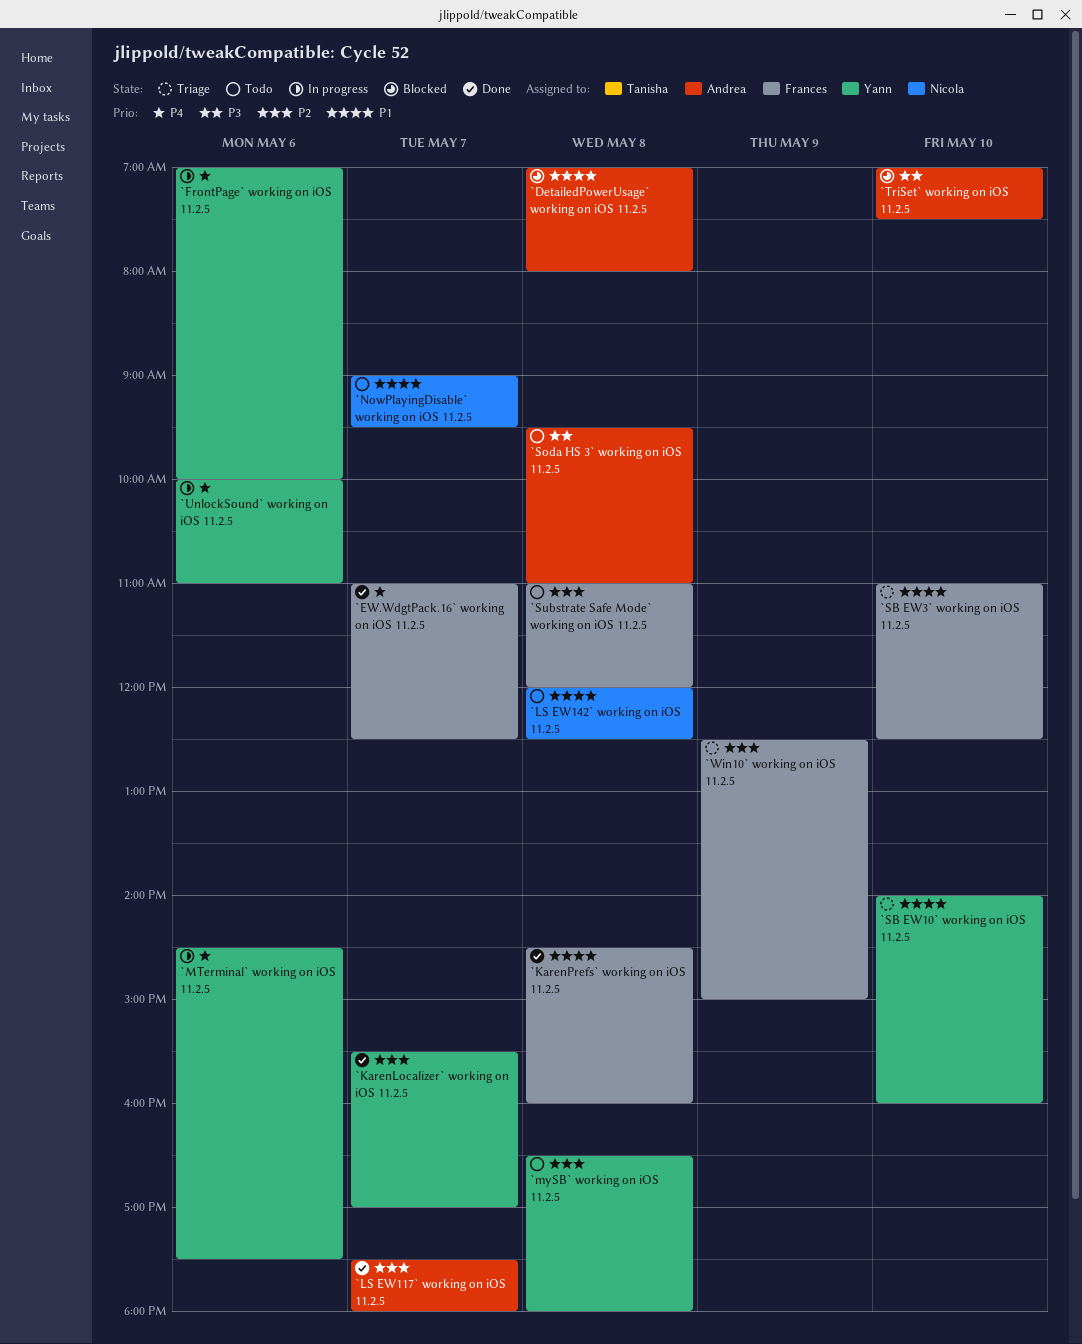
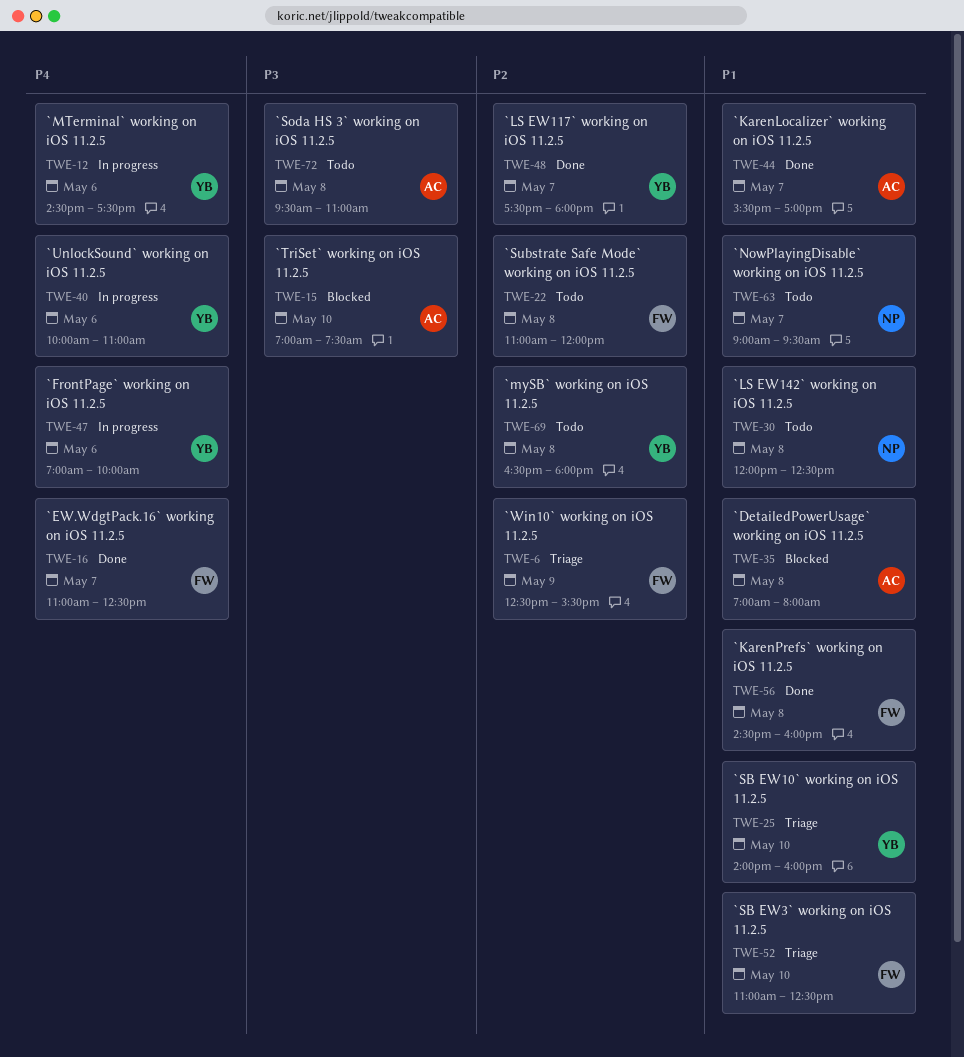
`KarenLocalizer` working on iOS 11.2.5, owner: Yann -> Andrea
`KarenLocalizer` working on iOS 11.2.5, priority: P2 -> P1
`LS EW117` working on iOS 11.2.5, owner: Andrea -> Yann
`Win10` working on iOS 11.2.5, ends: 15:00 -> 15:30

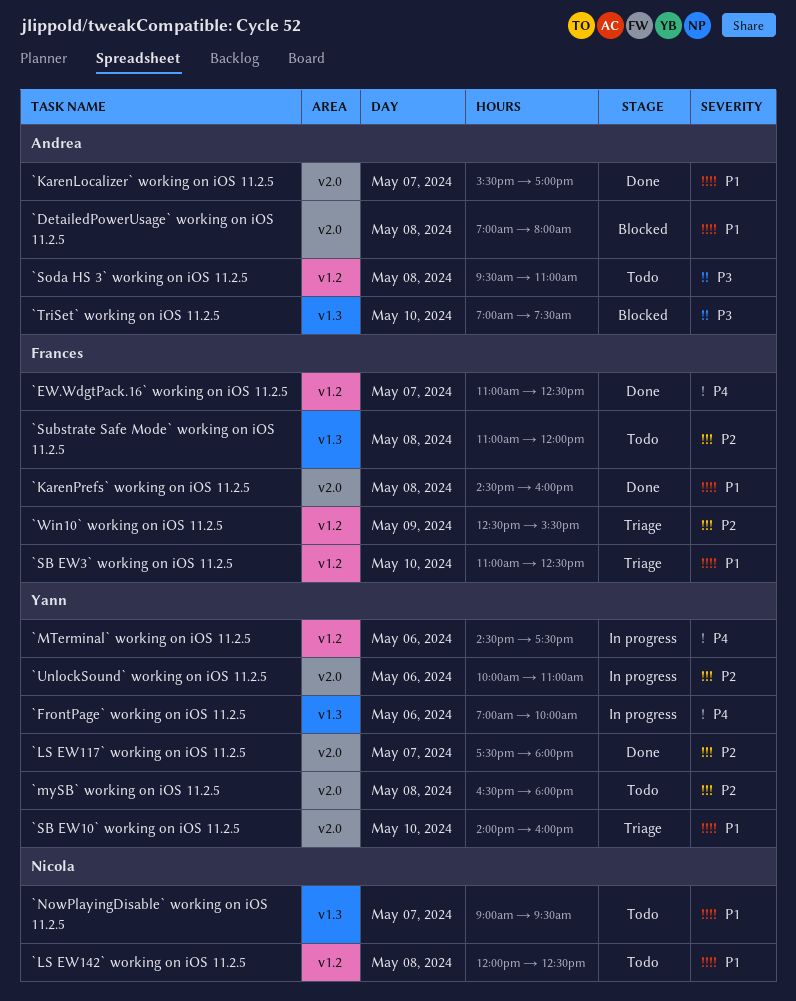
`UnlockSound` working on iOS 11.2.5, priority: P4 -> P2

